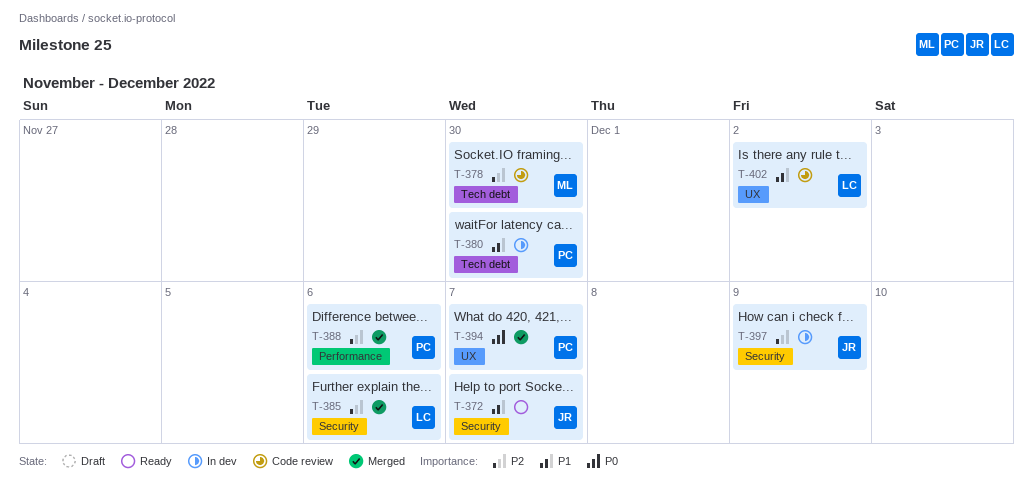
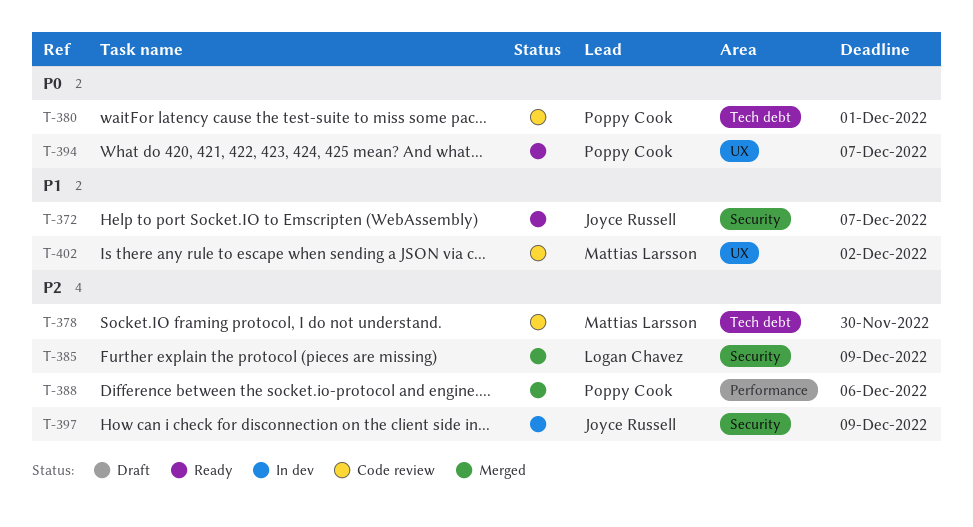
T-380, status: In dev -> Code review
T-380, priority: P1 -> P0
T-380, due: Nov 30 -> Dec 1
T-385, due: Dec 6 -> Dec 9
T-394, status: Merged -> Ready
T-402, owner: Logan Chavez -> Mattias Larsson

